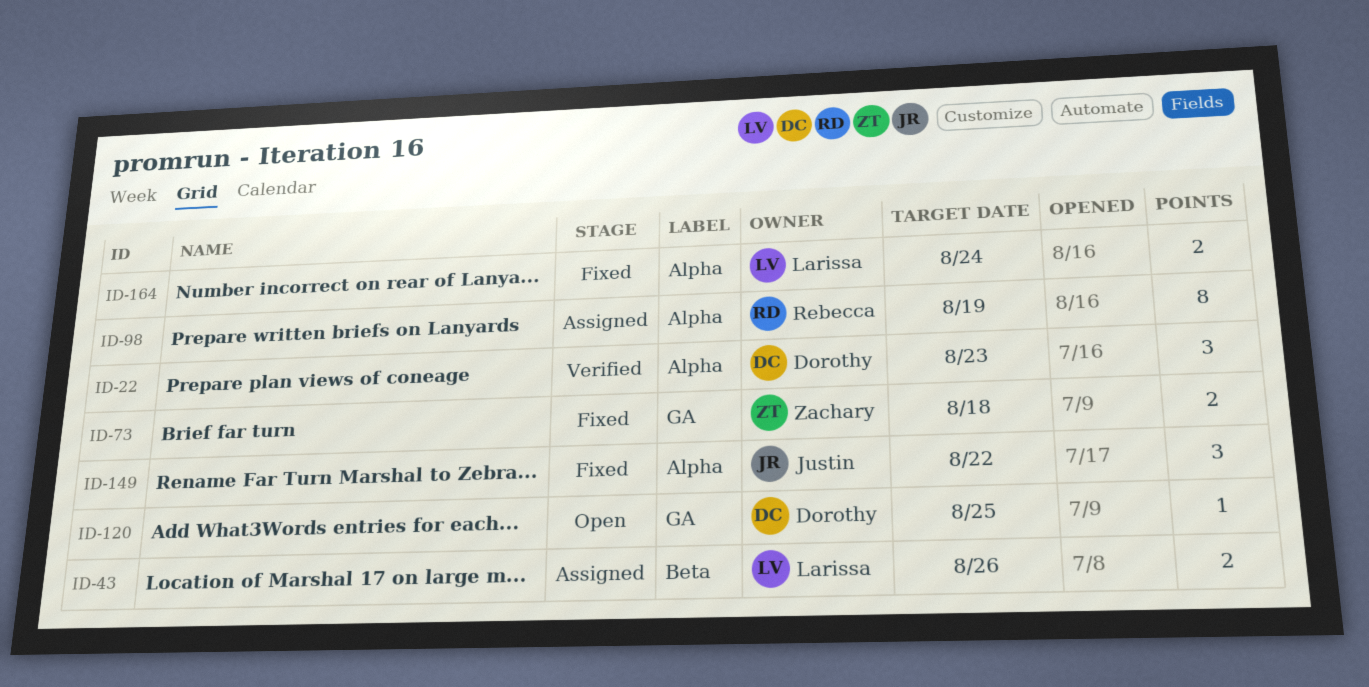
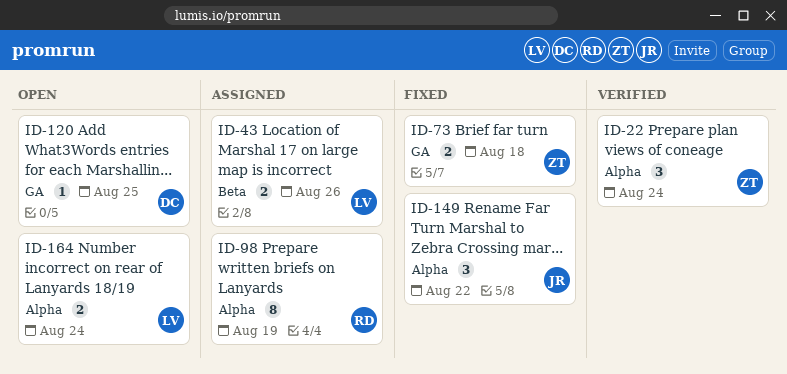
ID-22, owner: Dorothy -> Zachary
ID-22, due: Aug 23 -> Aug 24
ID-164, status: Fixed -> Open

